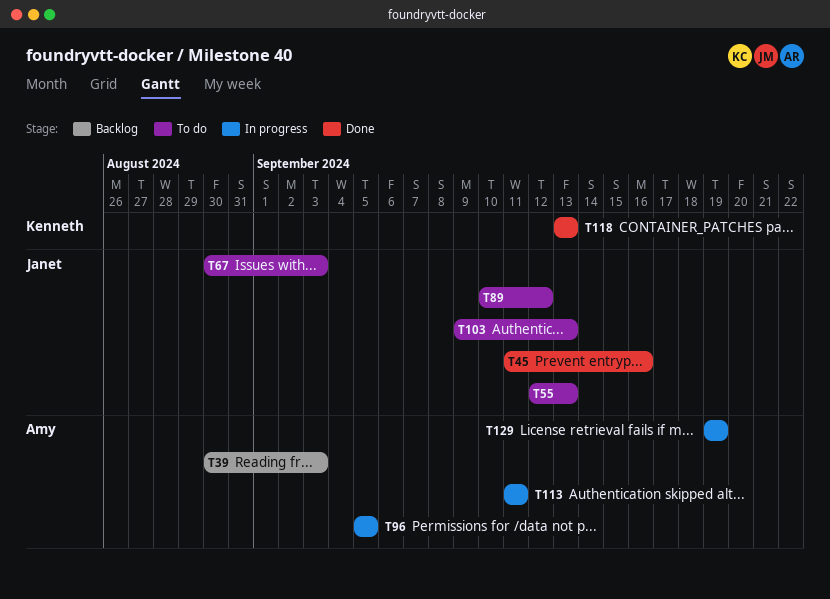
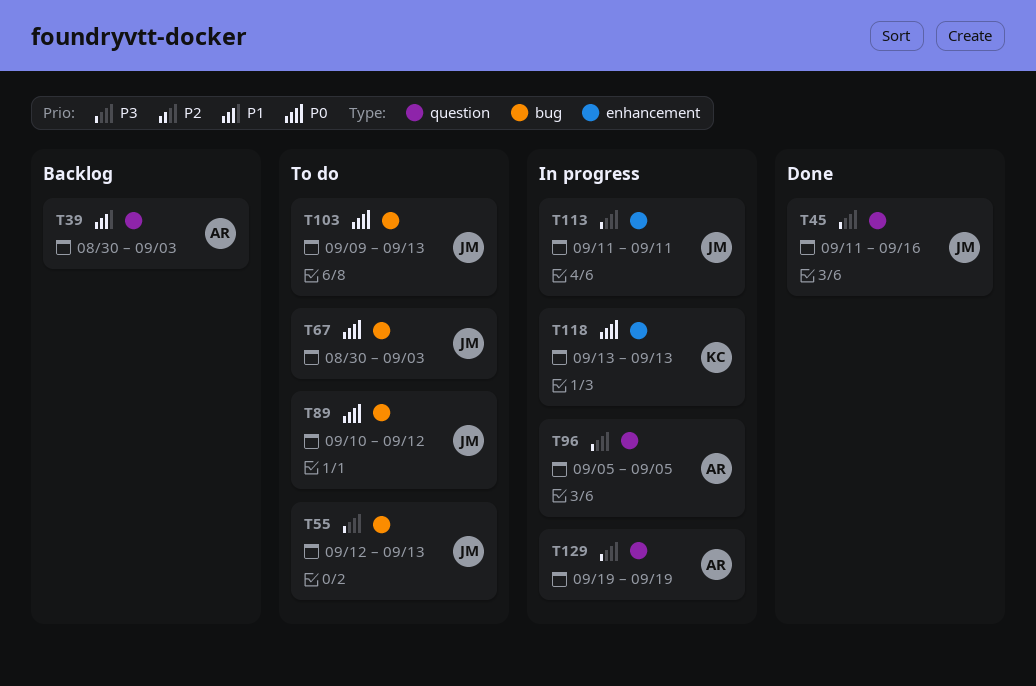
T113, owner: Amy -> Janet
T118, status: Done -> In progress

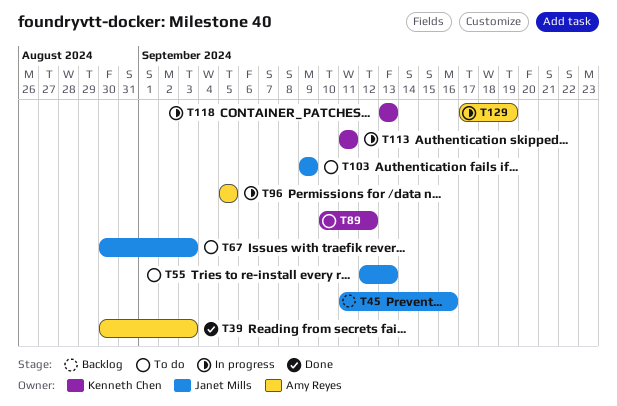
T39, status: Backlog -> Done
T45, status: Done -> Backlog
T89, owner: Janet Mills -> Kenneth Chen
T103, due: Sep 13 -> Sep 9
T113, owner: Janet Mills -> Kenneth Chen
T129, start: Sep 19 -> Sep 17

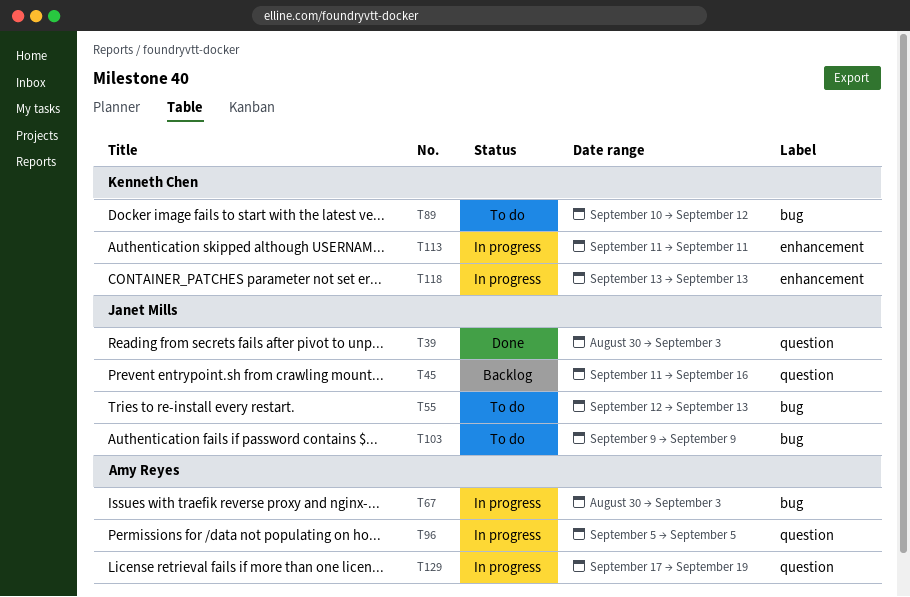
T39, owner: Amy Reyes -> Janet Mills
T67, status: To do -> In progress
T67, owner: Janet Mills -> Amy Reyes

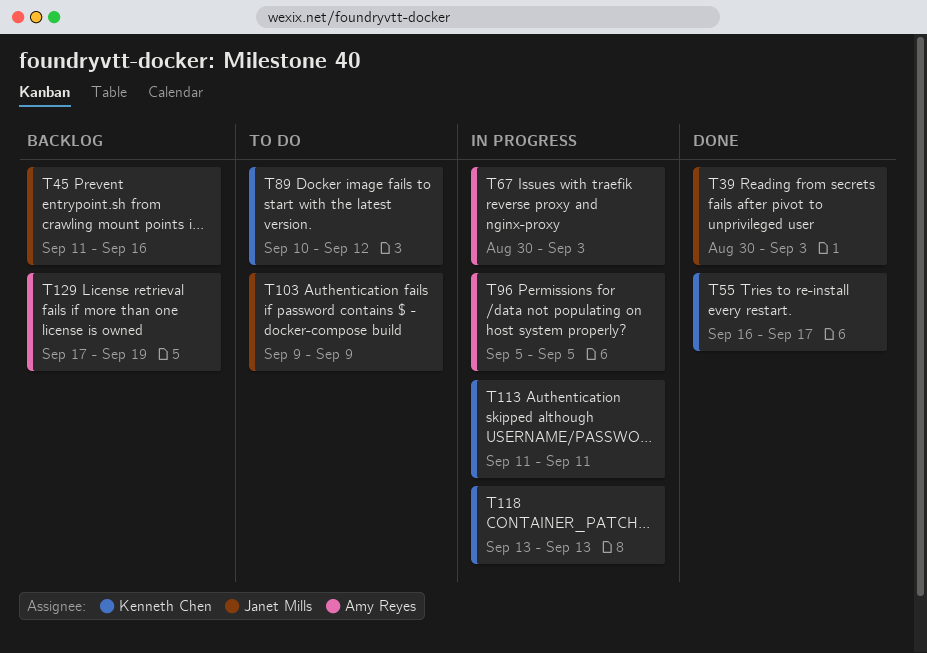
T55, status: To do -> Done
T55, owner: Janet Mills -> Kenneth Chen
T55, start: Sep 12 -> Sep 16
T55, due: Sep 13 -> Sep 17
T129, status: In progress -> Backlog

